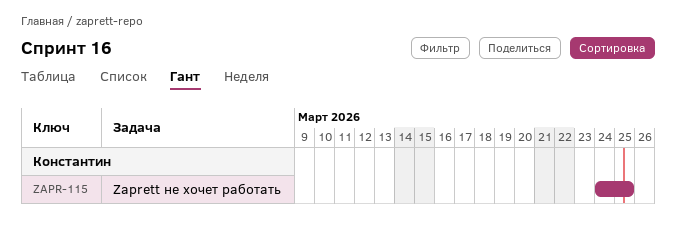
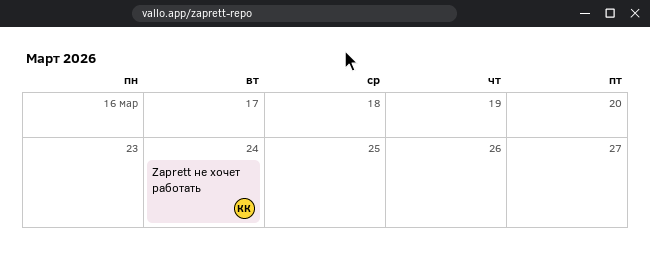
Zaprett не хочет работать, due: Mar 25 -> Mar 24

